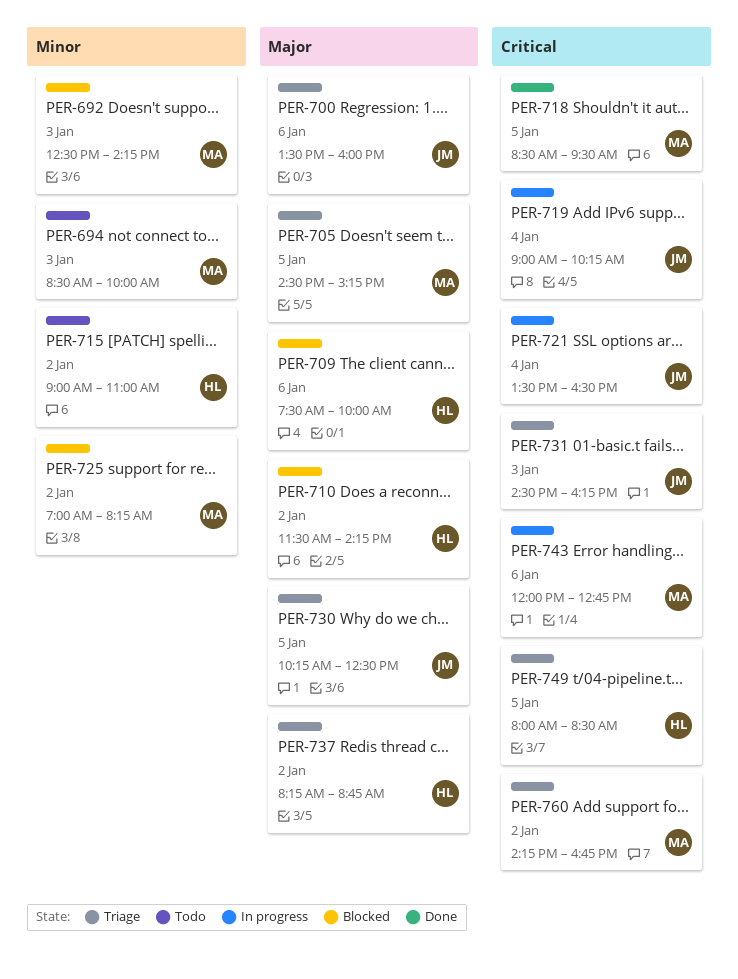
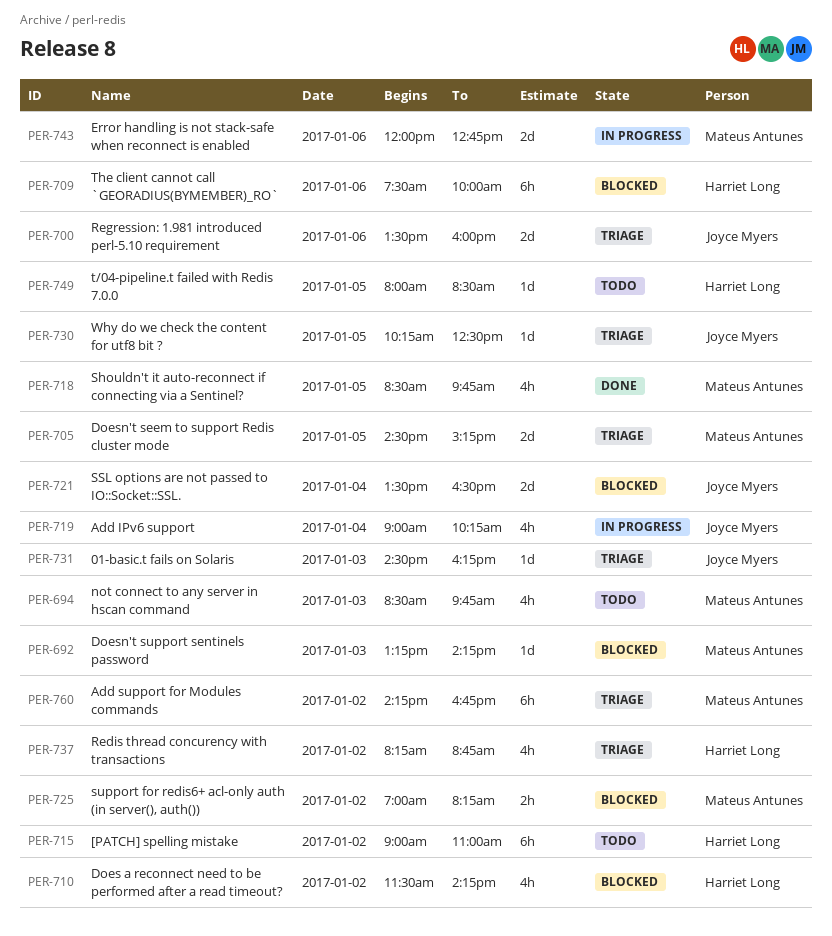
PER-692, begins: 12:30 -> 13:15
PER-694, ends: 10:00 -> 09:45
PER-718, ends: 09:30 -> 09:45
PER-721, status: In progress -> Blocked
PER-749, status: Triage -> Todo

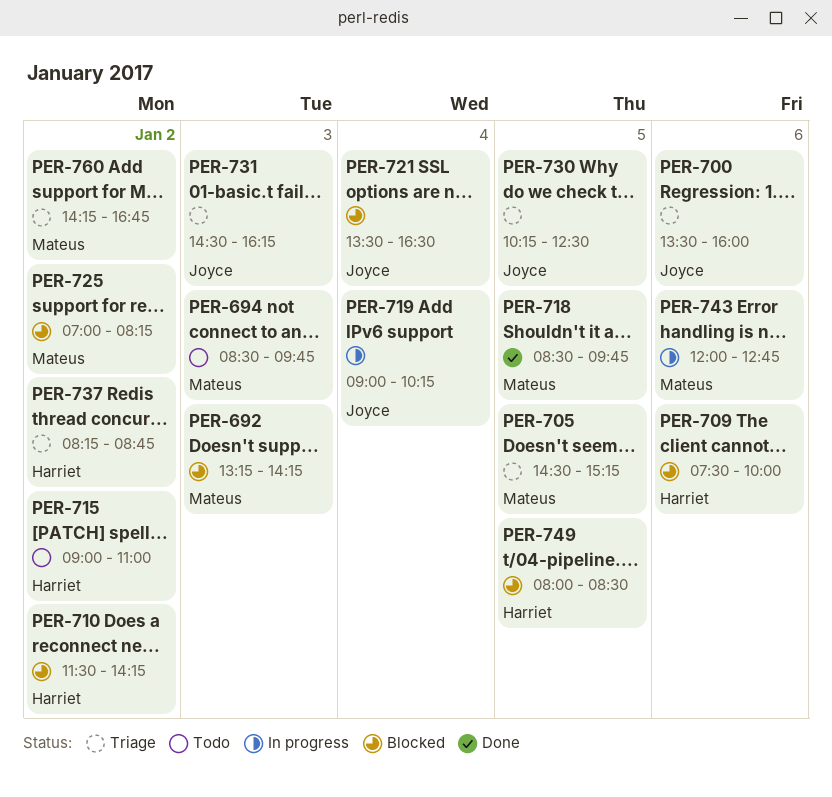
PER-749, status: Todo -> Blocked

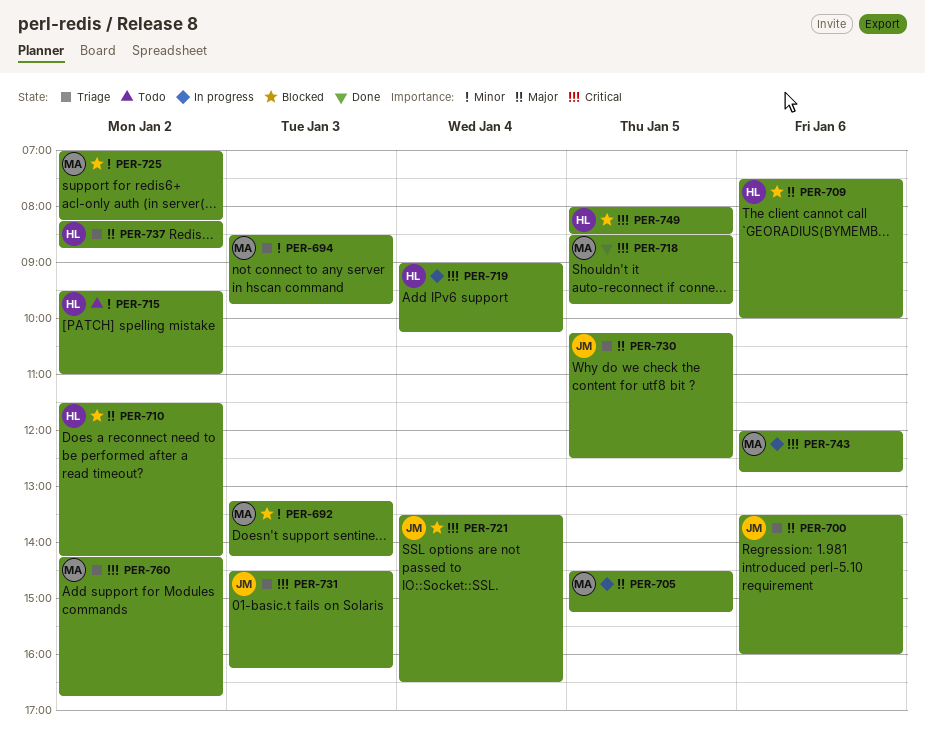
PER-694, status: Todo -> Triage
PER-705, status: Triage -> In progress
PER-715, begins: 09:00 -> 09:30
PER-719, owner: Joyce -> Harriet

